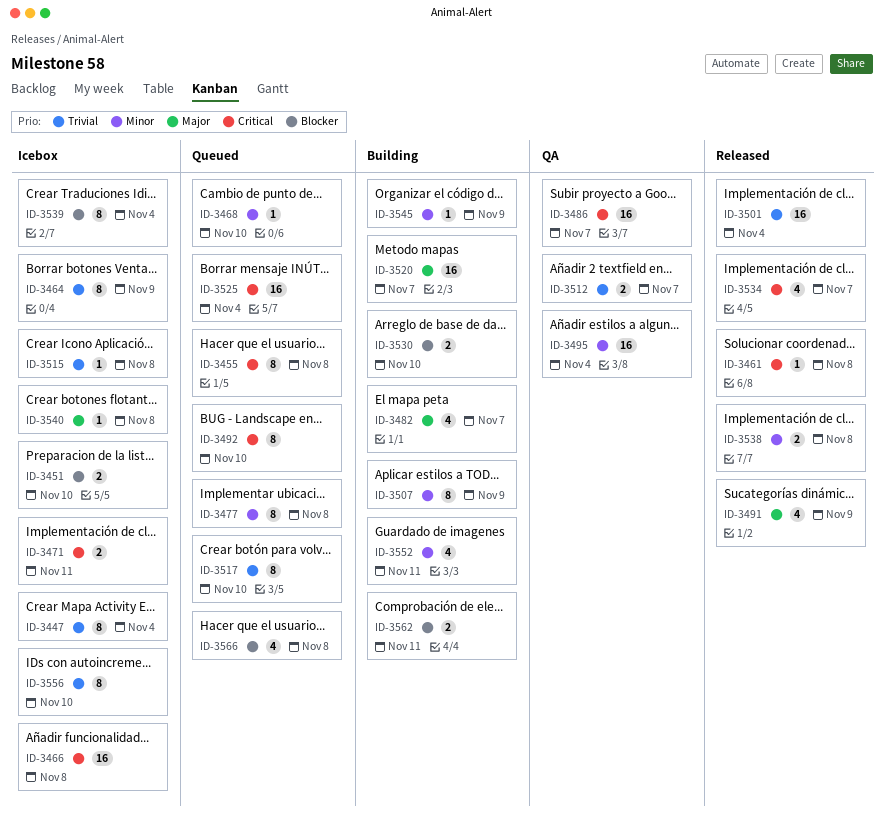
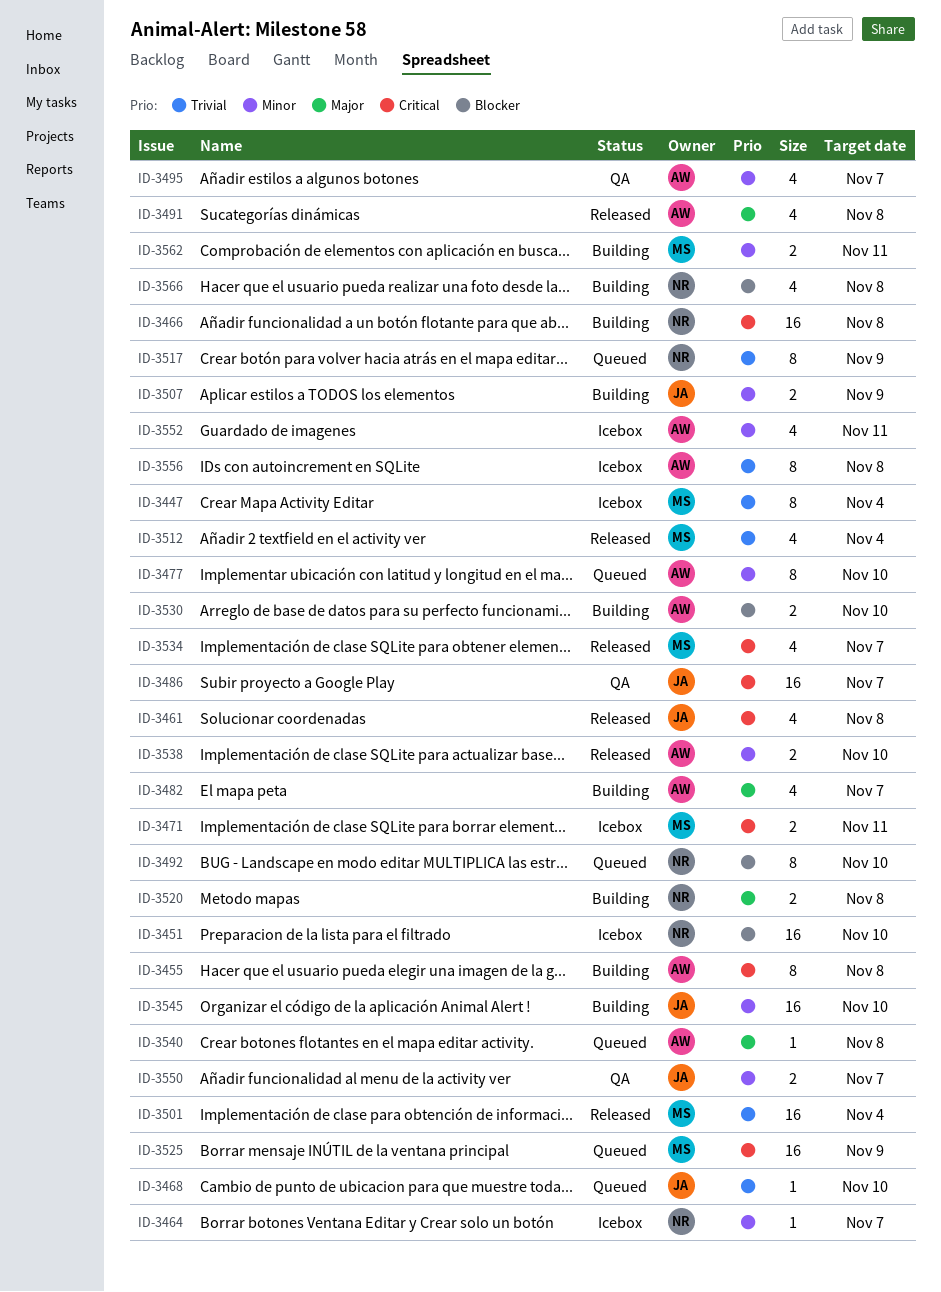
ID-3451, estimate: 2 -> 16
ID-3455, status: Queued -> Building
ID-3461, estimate: 1 -> 4
ID-3464, priority: Trivial -> Minor
ID-3464, estimate: 8 -> 1
ID-3464, due: Nov 9 -> Nov 7
ID-3466, status: Icebox -> Building
ID-3468, priority: Minor -> Trivial
ID-3477, due: Nov 8 -> Nov 10
ID-3491, due: Nov 9 -> Nov 8
ID-3492, priority: Critical -> Blocker
ID-3495, estimate: 16 -> 4
ID-3495, due: Nov 4 -> Nov 7
ID-3507, estimate: 8 -> 2
ID-3512, status: QA -> Released
ID-3512, estimate: 2 -> 4
ID-3512, due: Nov 7 -> Nov 4
ID-3515: present -> none
ID-3517, due: Nov 10 -> Nov 9
ID-3520, estimate: 16 -> 2
ID-3520, due: Nov 7 -> Nov 8
ID-3525, due: Nov 4 -> Nov 9
ID-3538, due: Nov 8 -> Nov 10
ID-3539: present -> none
ID-3540, status: Icebox -> Queued
ID-3545, estimate: 1 -> 16
ID-3545, due: Nov 9 -> Nov 10
ID-3550: none -> present
ID-3552, status: Building -> Icebox
ID-3556, due: Nov 10 -> Nov 8
ID-3562, priority: Blocker -> Minor
ID-3566, status: Queued -> Building

